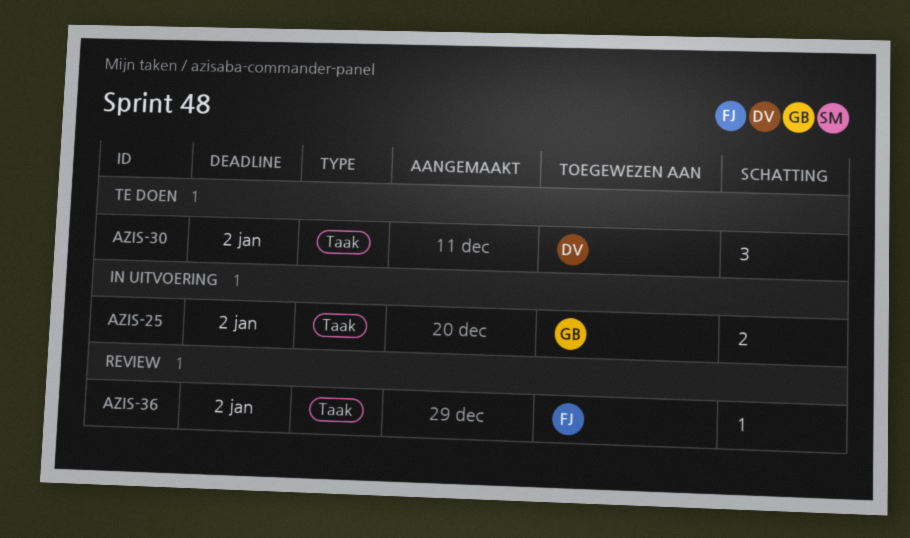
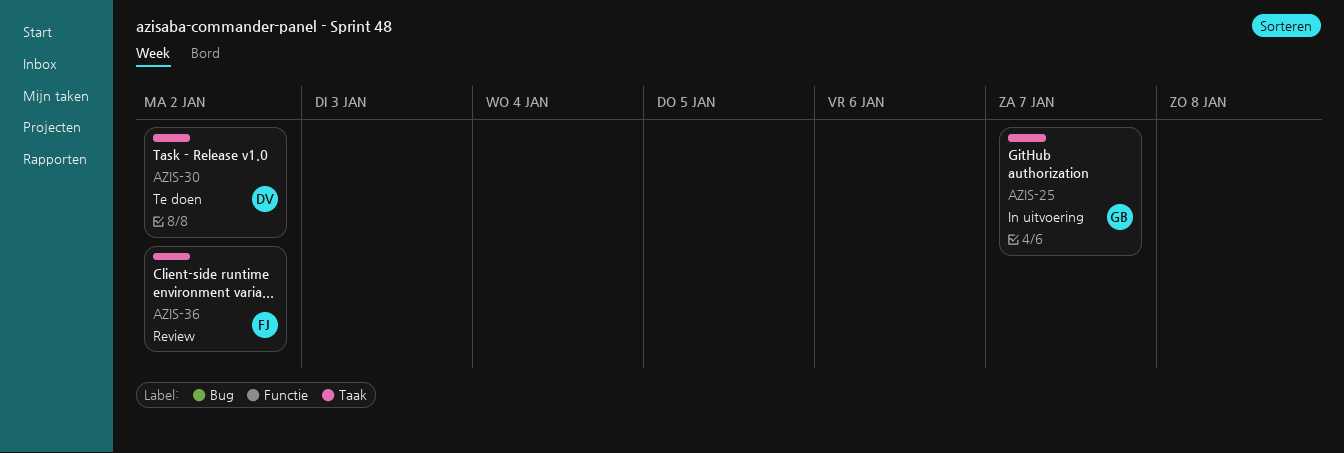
AZIS-25, due: Jan 2 -> Jan 7

